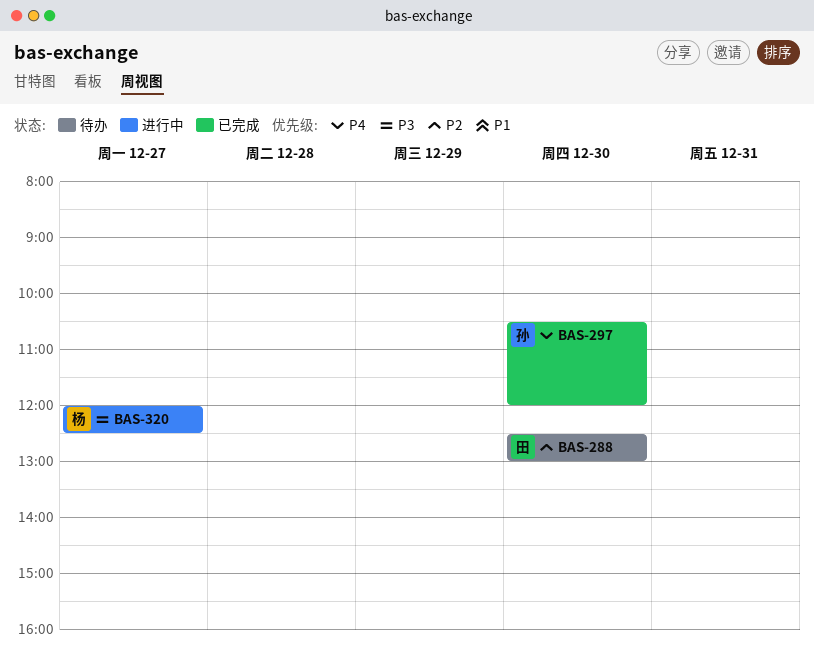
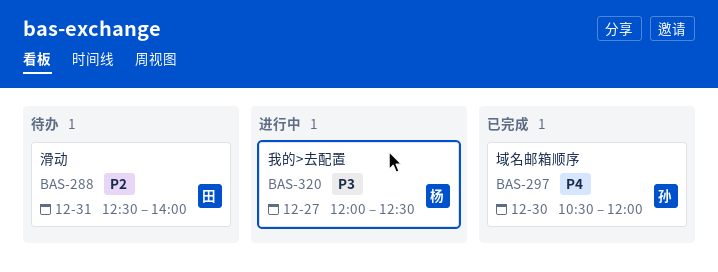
BAS-288, day: Dec 30 -> Dec 31
BAS-288, ends: 13:00 -> 14:00

